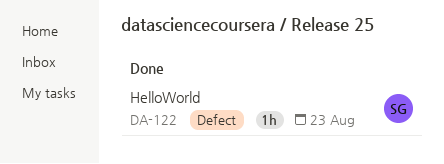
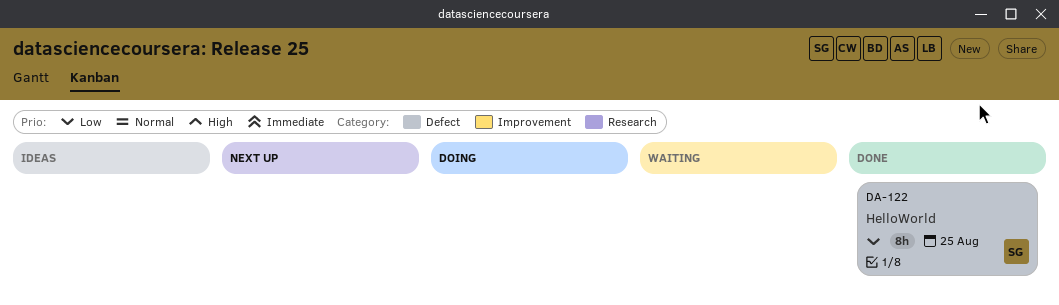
DA-122, estimate: 1h -> 8h
DA-122, due: Aug 23 -> Aug 25

